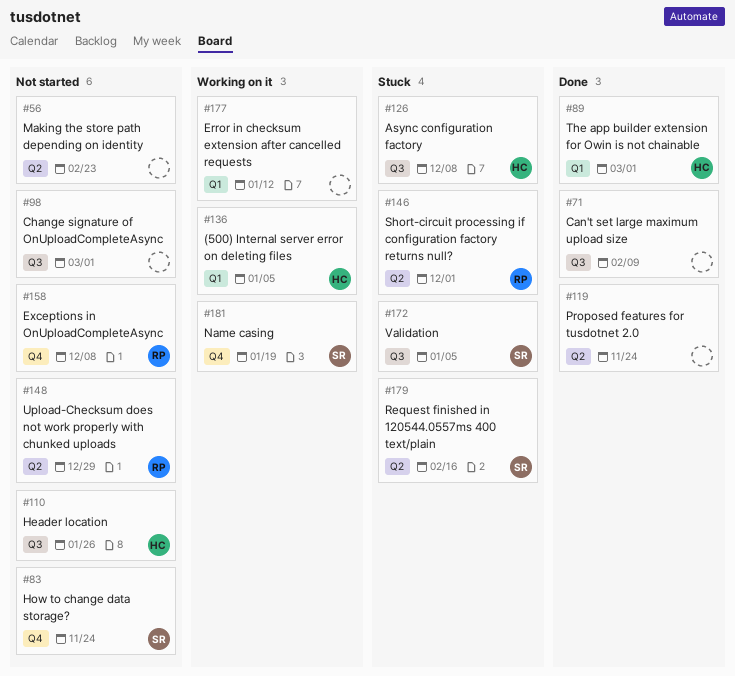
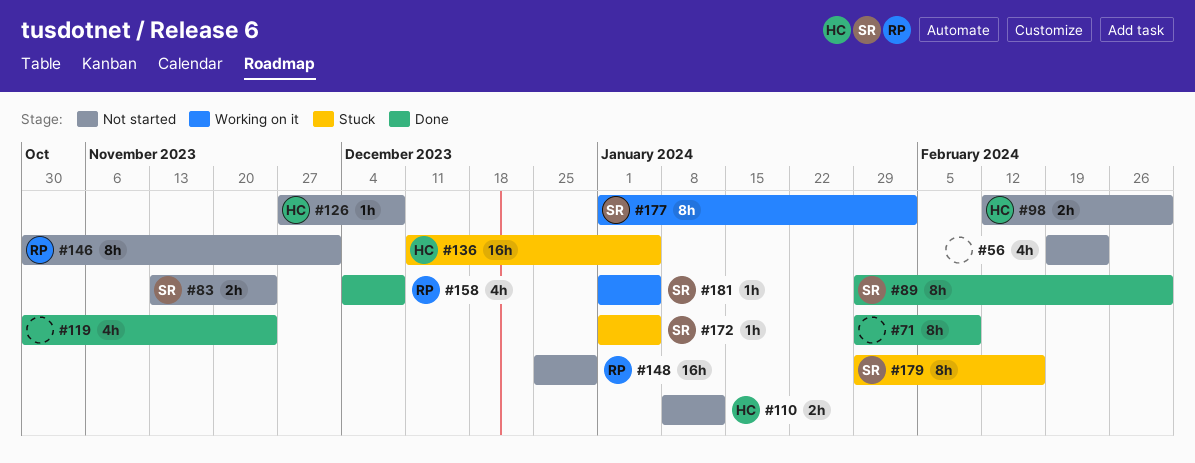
#89, owner: HC -> SR
#98, owner: none -> HC
#110, due: Jan 26 -> Jan 12
#126, status: Stuck -> Not started
#136, status: Working on it -> Stuck
#146, status: Stuck -> Not started
#158, status: Not started -> Done
#177, owner: none -> SR
#177, due: Jan 12 -> Feb 2
#181, due: Jan 19 -> Jan 5

